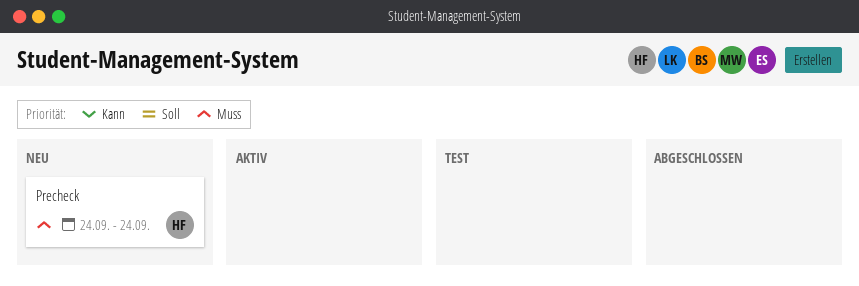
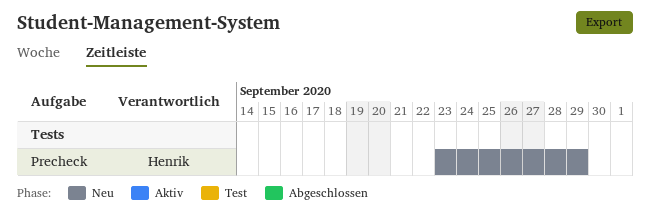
Precheck, start: Sep 24 -> Sep 23
Precheck, due: Sep 24 -> Sep 29

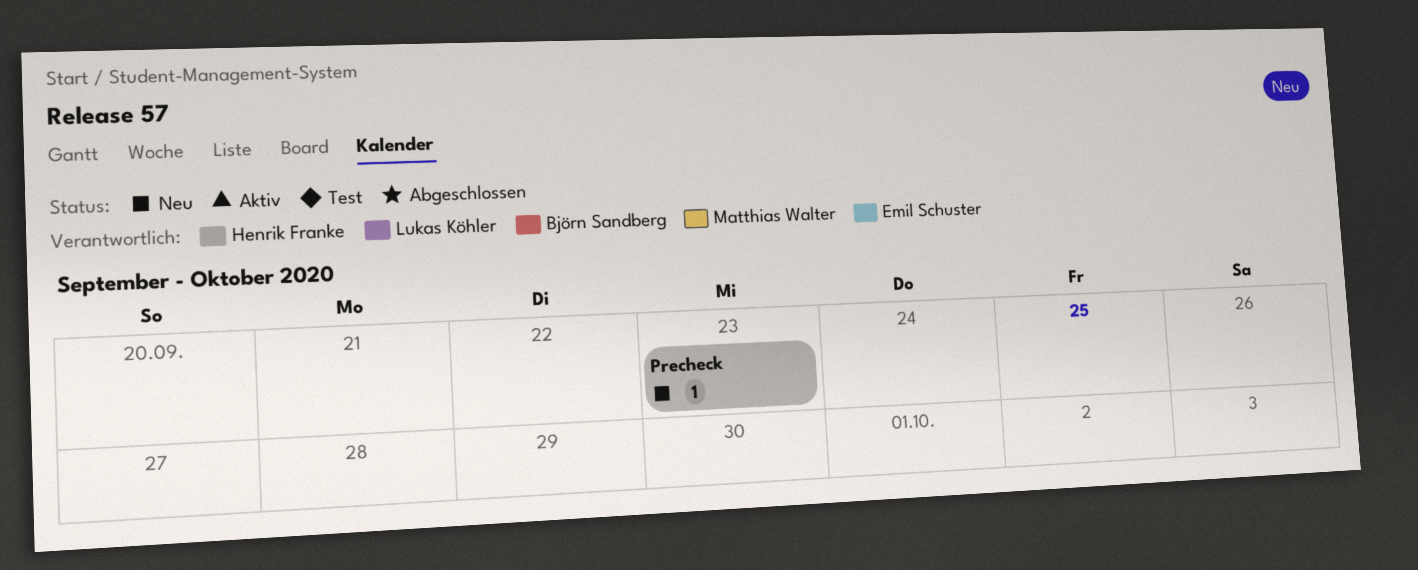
Precheck, due: Sep 29 -> Sep 23

